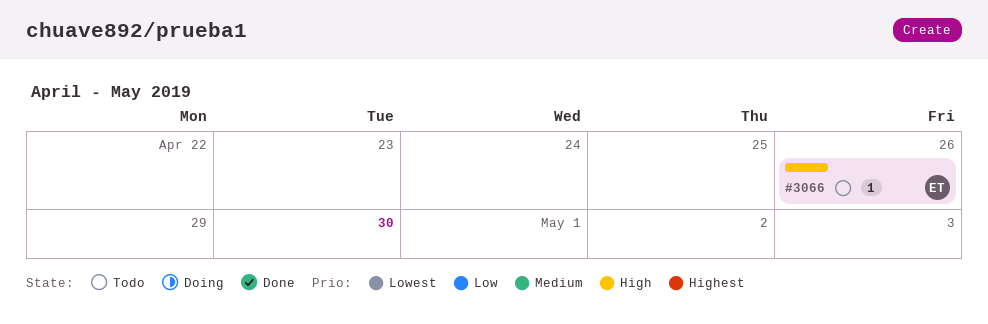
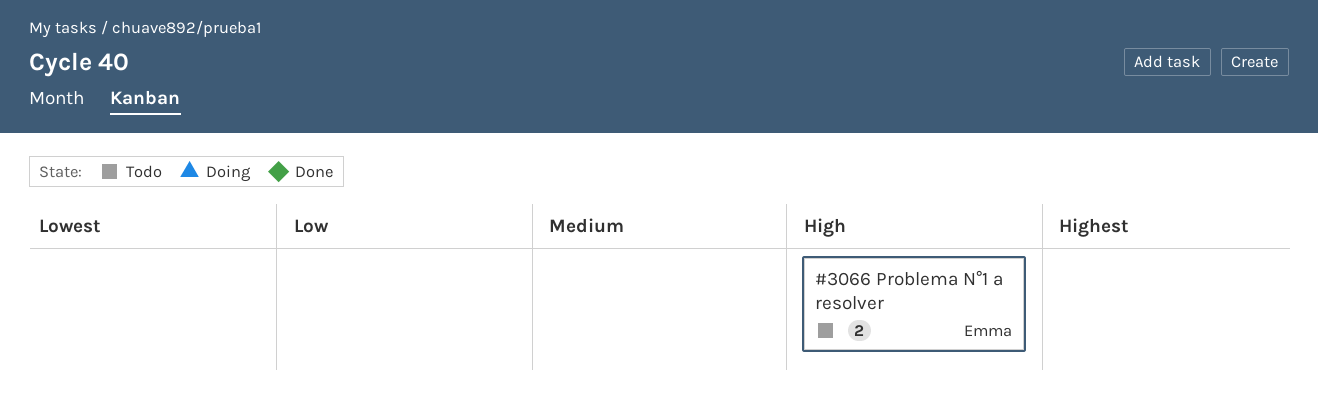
#3066, estimate: 1 -> 2

